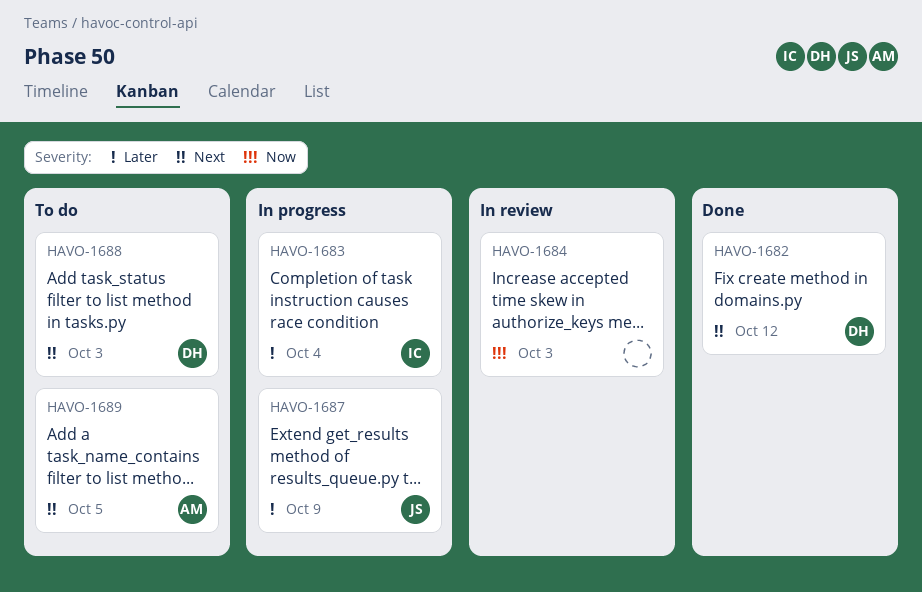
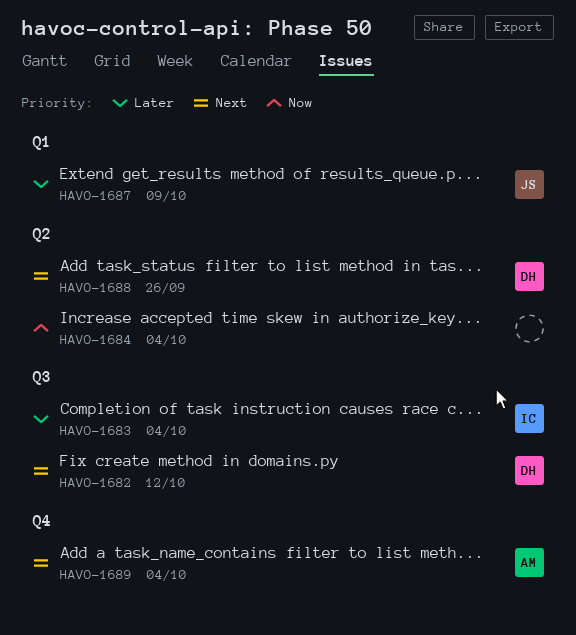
HAVO-1684, due: Oct 3 -> Oct 4
HAVO-1688, due: Oct 3 -> Sep 26
HAVO-1689, due: Oct 5 -> Oct 4

